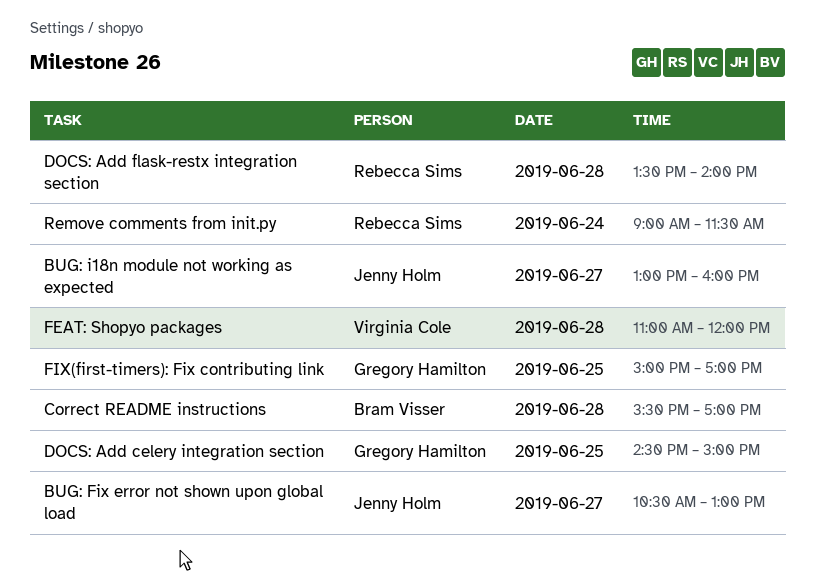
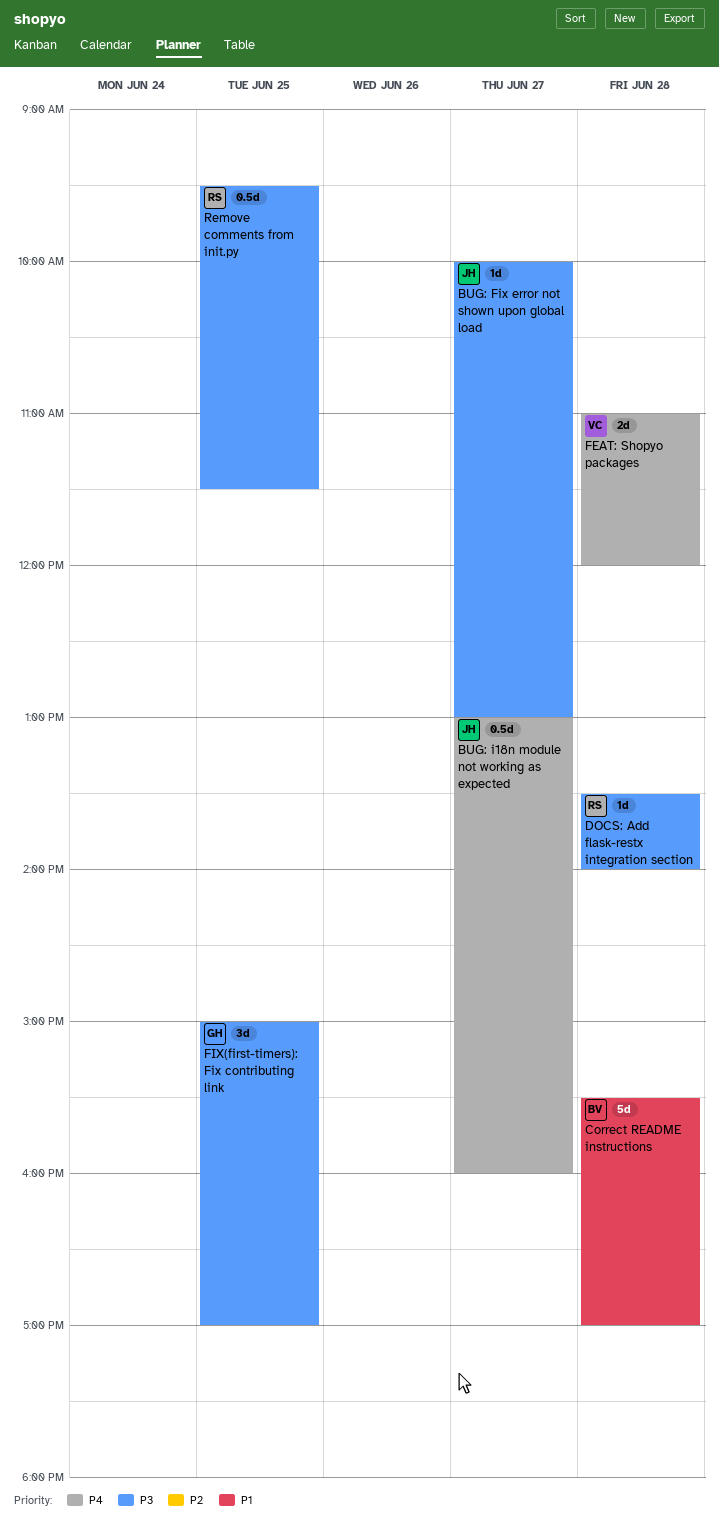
BUG: Fix error not shown upon global load, begins: 10:30 -> 10:00
DOCS: Add celery integration section: present -> none
Remove comments from init.py, day: Jun 24 -> Jun 25
Remove comments from init.py, begins: 09:00 -> 09:30

